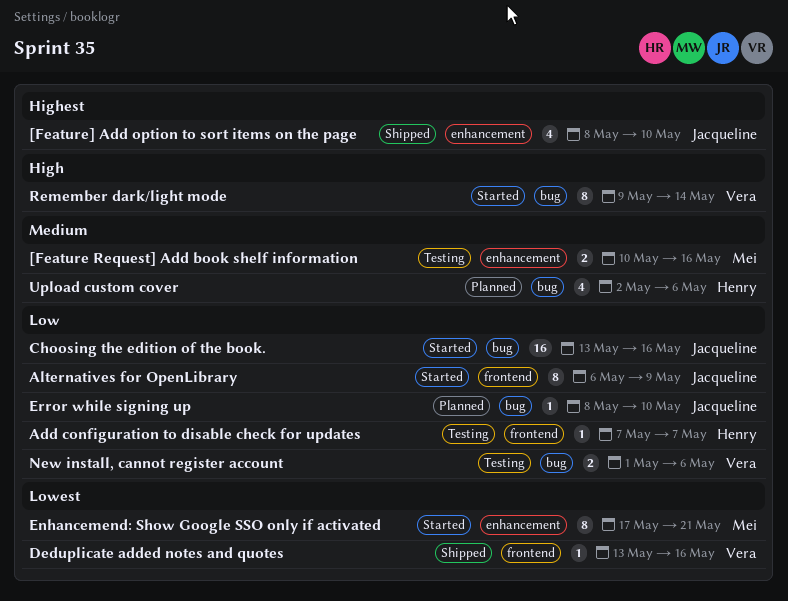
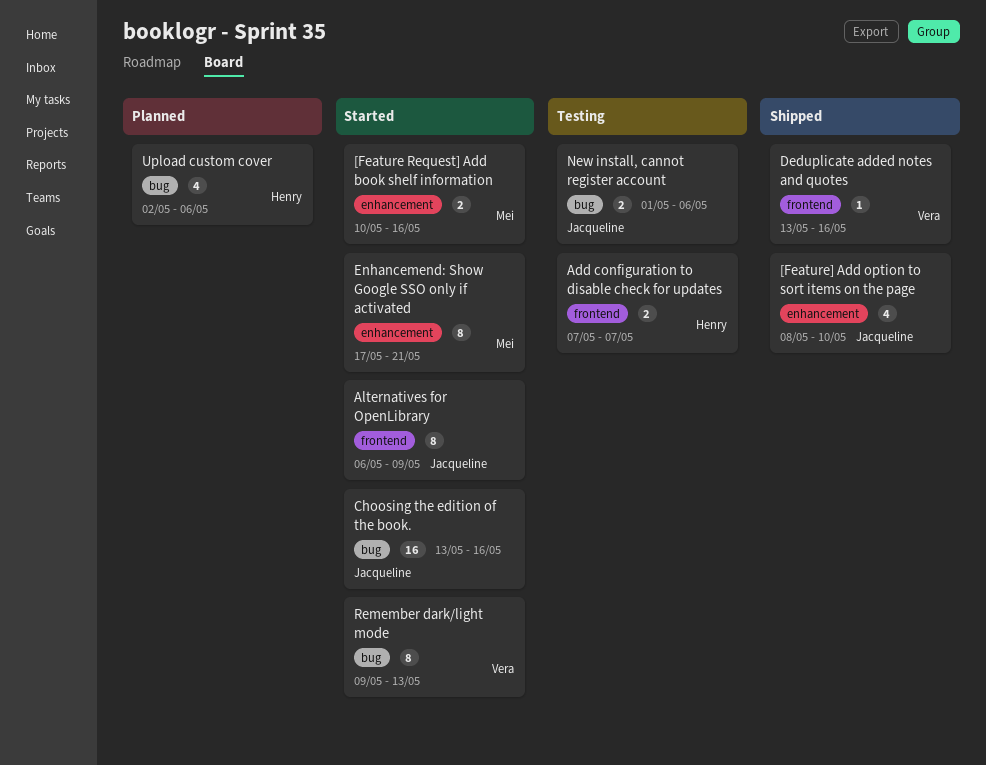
[Feature Request] Add book shelf information, status: Testing -> Started
Add configuration to disable check for updates, estimate: 1 -> 2
Error while signing up: present -> none
New install, cannot register account, owner: Vera -> Jacqueline
Remember dark/light mode, due: May 14 -> May 13

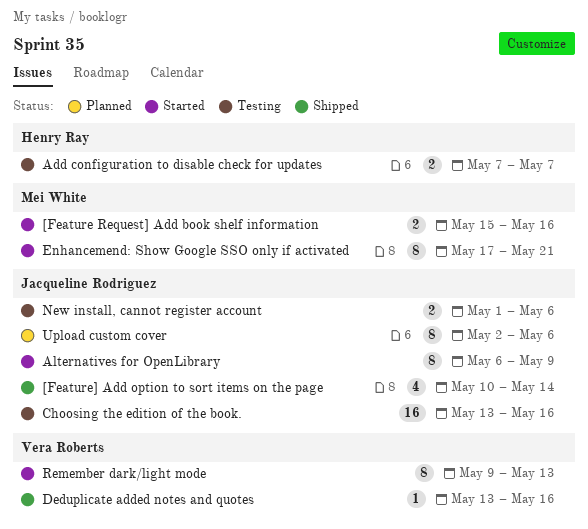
[Feature Request] Add book shelf information, start: May 10 -> May 15
[Feature] Add option to sort items on the page, start: May 8 -> May 10
[Feature] Add option to sort items on the page, due: May 10 -> May 14
Choosing the edition of the book., status: Started -> Testing
Upload custom cover, owner: Henry Ray -> Jacqueline Rodriguez
Upload custom cover, estimate: 4 -> 8

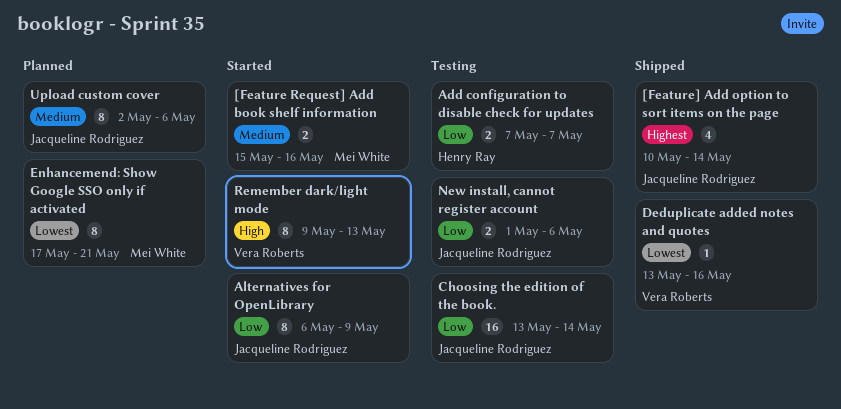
Choosing the edition of the book., due: May 16 -> May 14
Enhancemend: Show Google SSO only if activated, status: Started -> Planned

